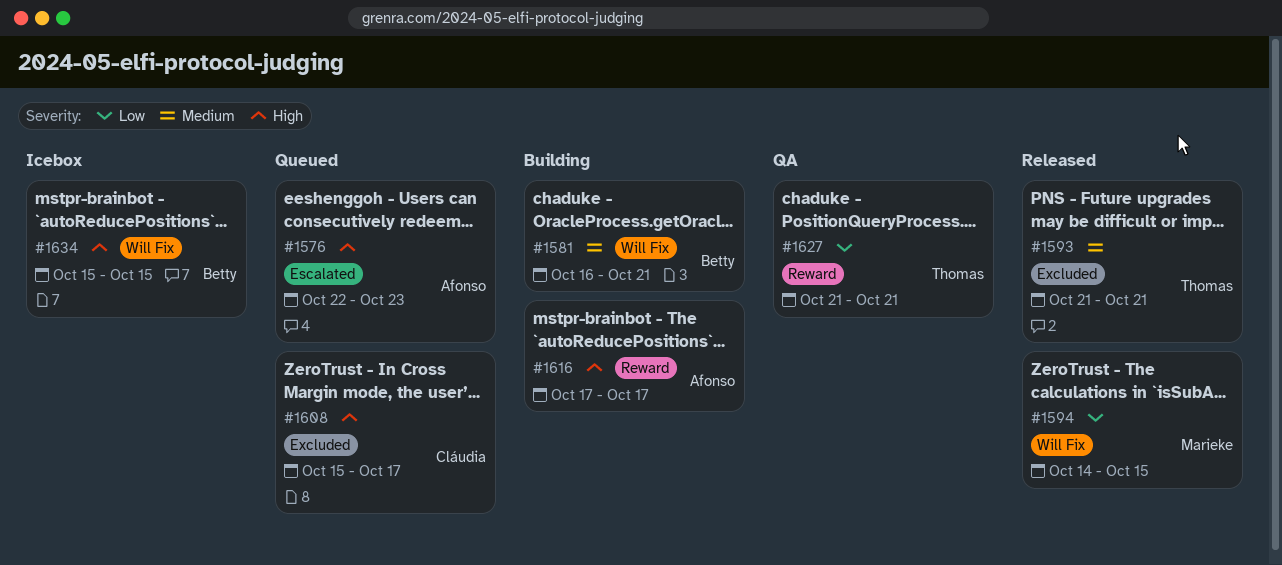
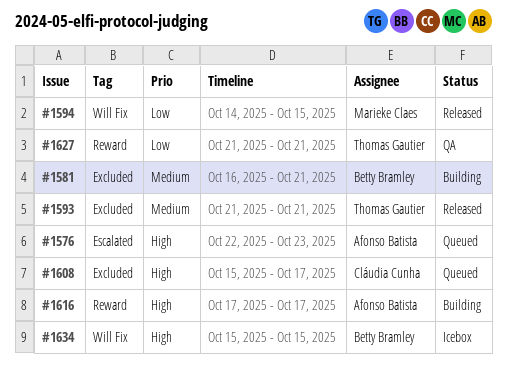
#1581, label: Will Fix -> Excluded

